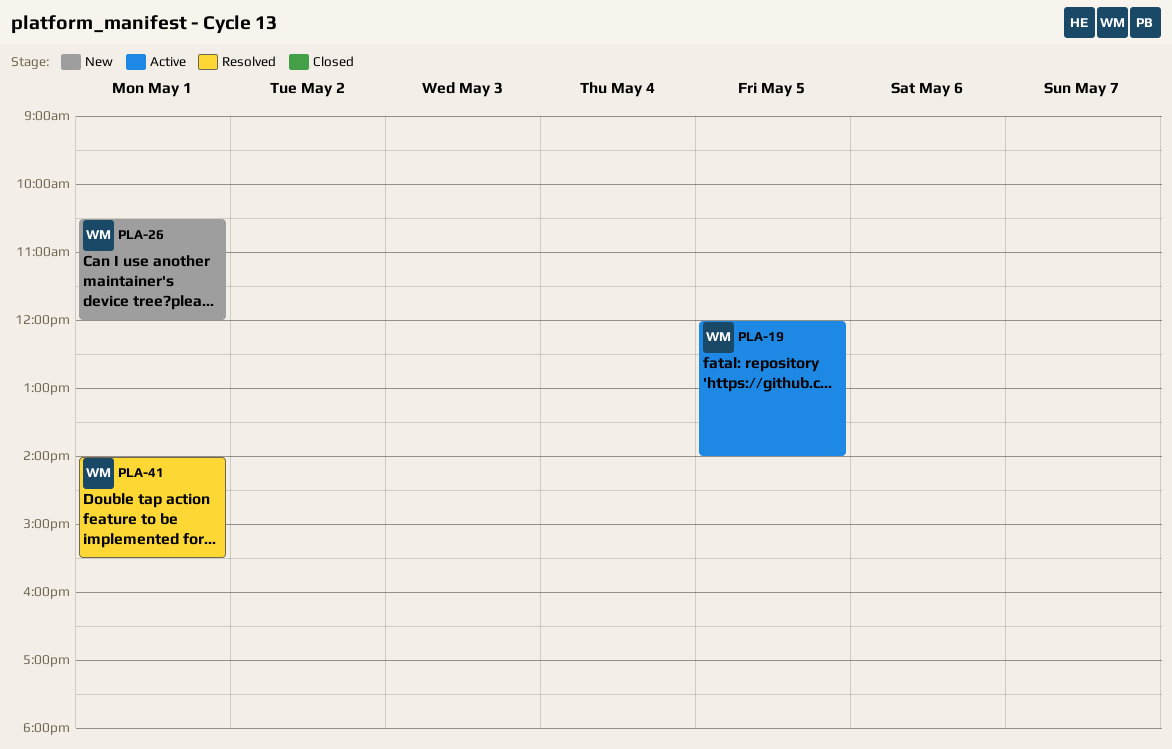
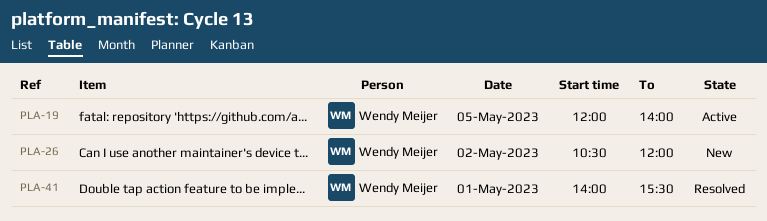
PLA-26, day: May 1 -> May 2

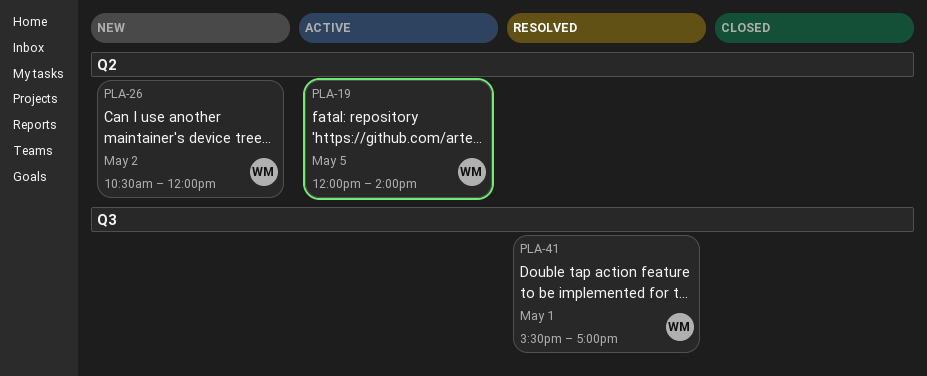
PLA-41, begins: 14:00 -> 15:30
PLA-41, ends: 15:30 -> 17:00

